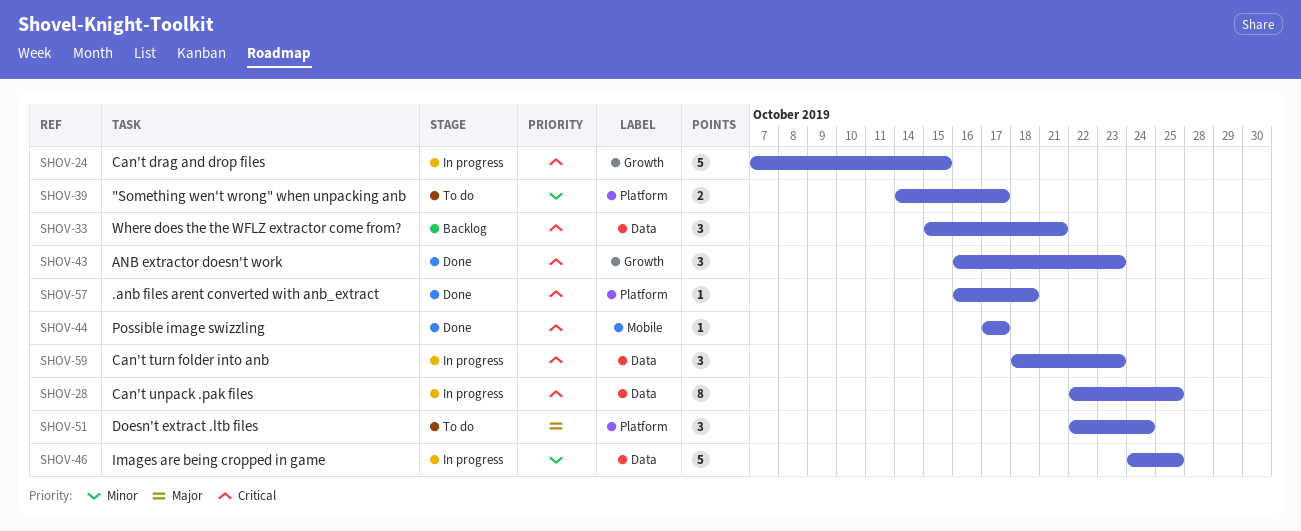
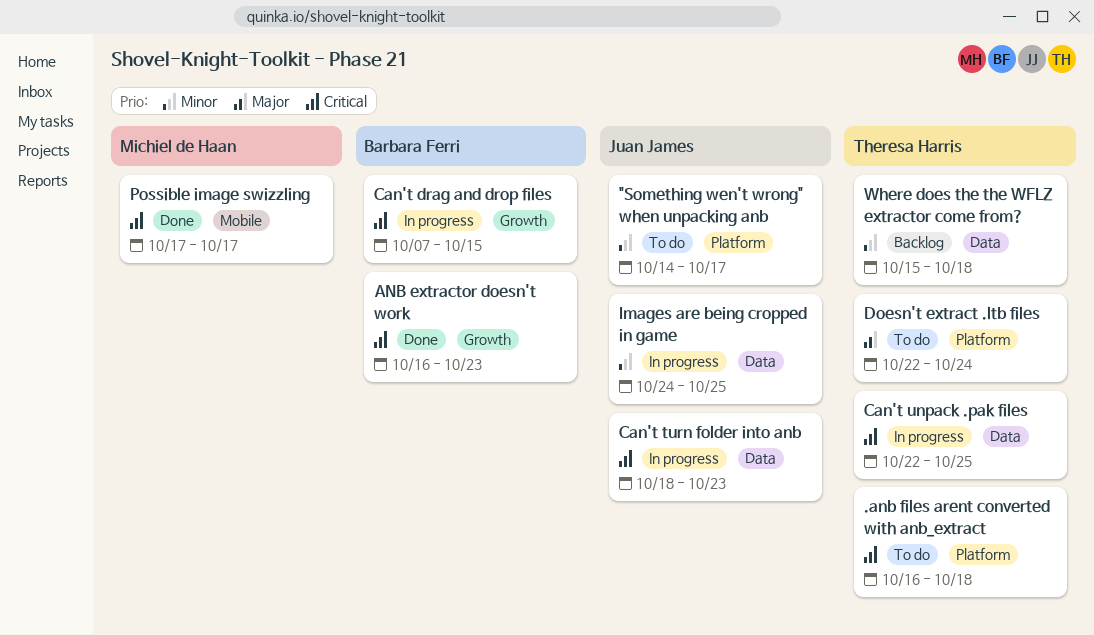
.anb files arent converted with anb_extract, status: Done -> To do
Where does the the WFLZ extractor come from?, priority: Critical -> Minor
Where does the the WFLZ extractor come from?, due: Oct 21 -> Oct 18

